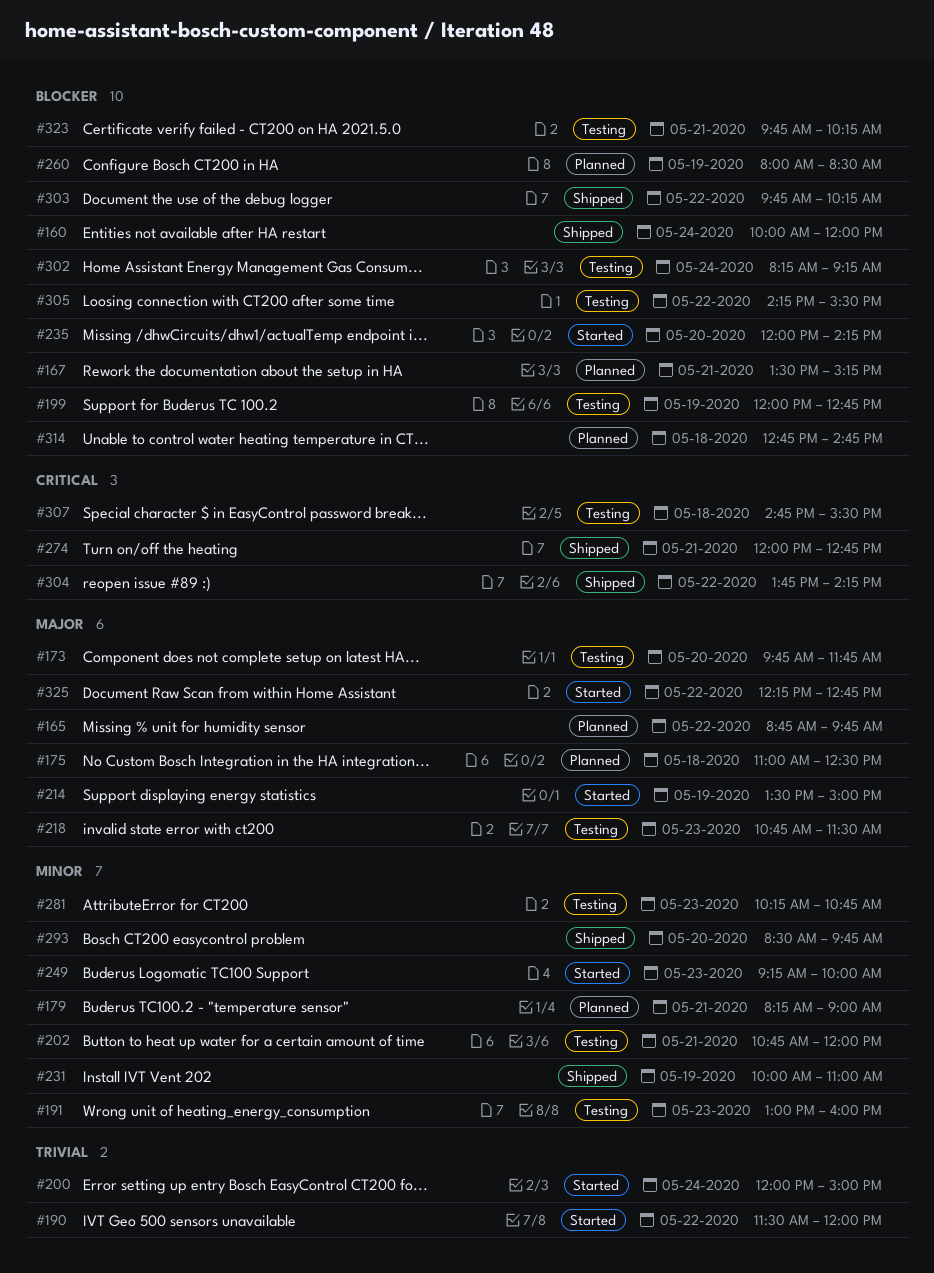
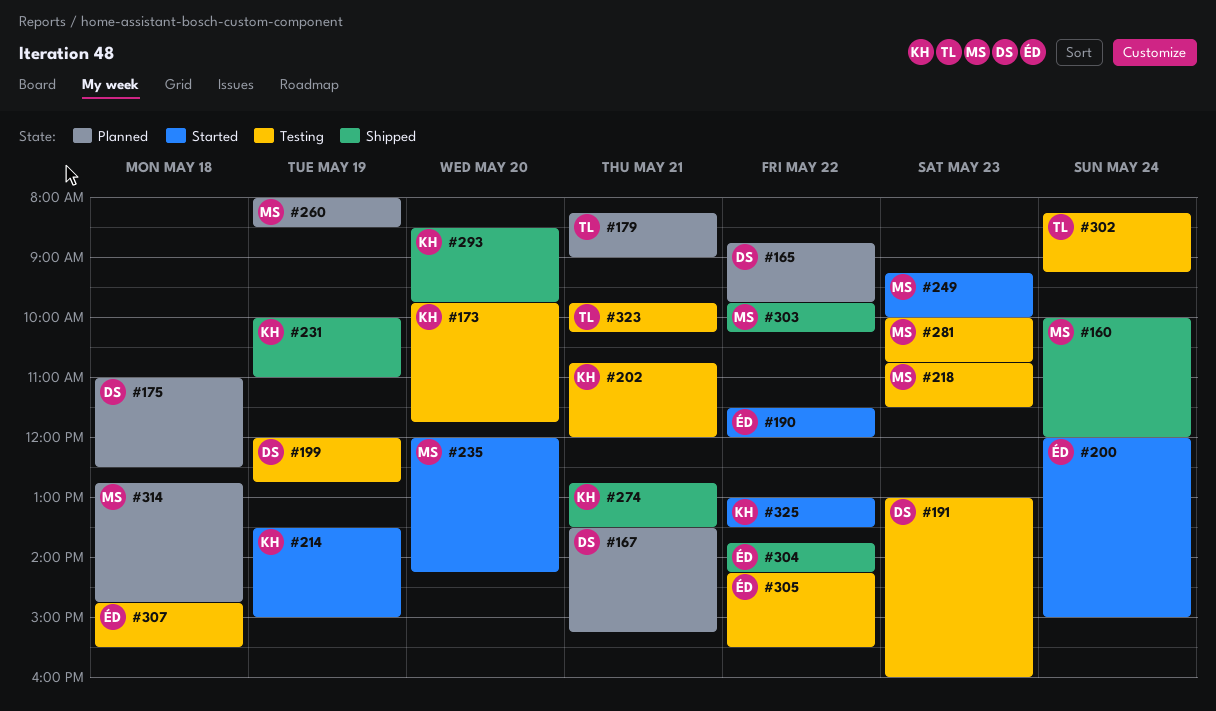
#274, begins: 12:00 -> 12:45
#274, ends: 12:45 -> 13:30
#281, begins: 10:15 -> 10:00
#325, begins: 12:15 -> 13:00
#325, ends: 12:45 -> 13:30

